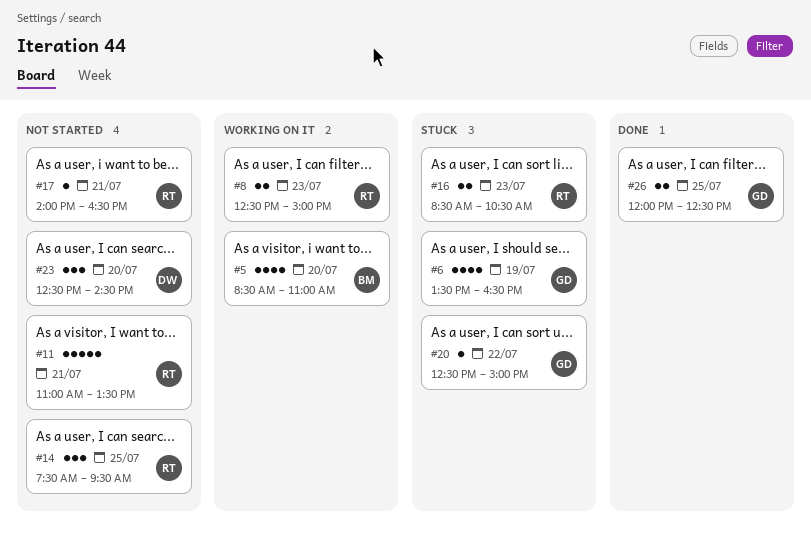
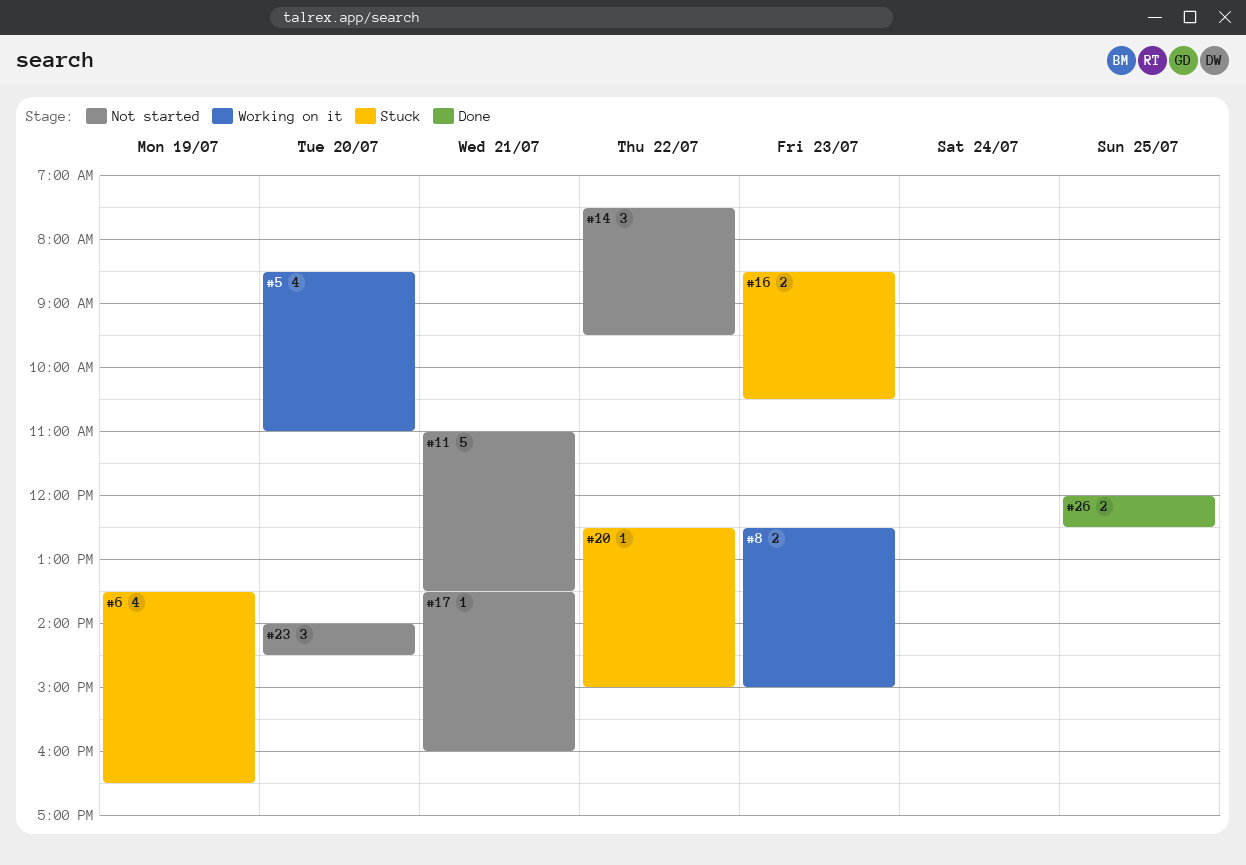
#14, day: Jul 25 -> Jul 22
#17, begins: 14:00 -> 13:30
#17, ends: 16:30 -> 16:00
#23, begins: 12:30 -> 14:00

